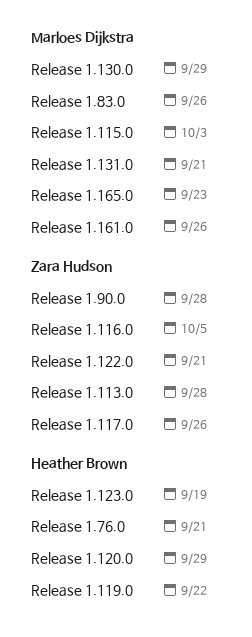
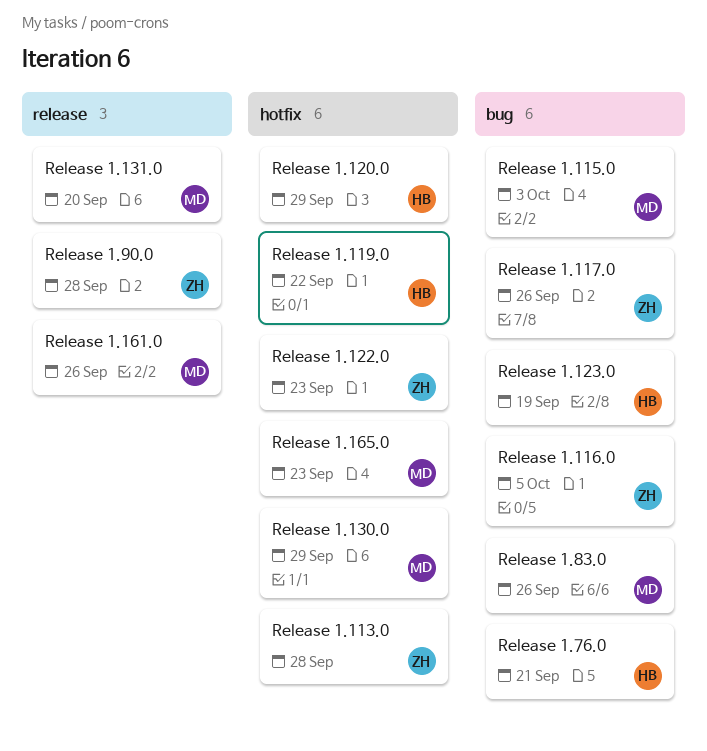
Release 1.122.0, due: Sep 21 -> Sep 23
Release 1.131.0, due: Sep 21 -> Sep 20

